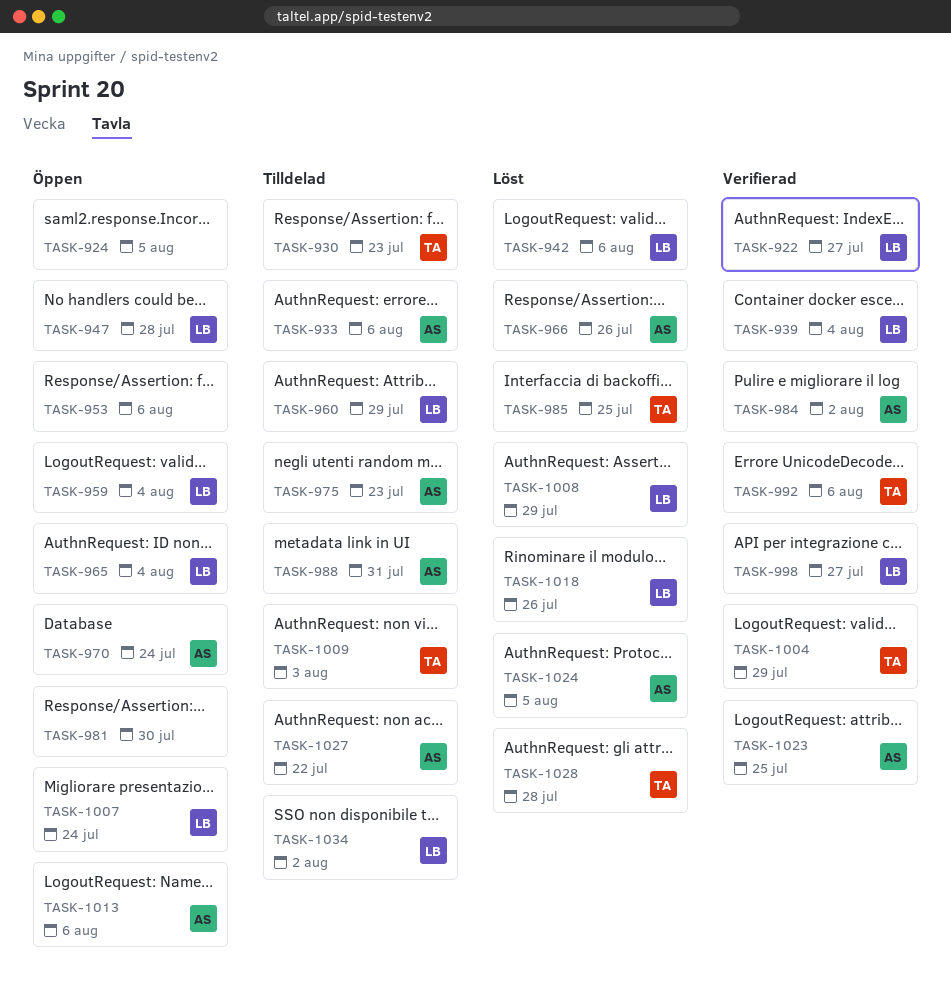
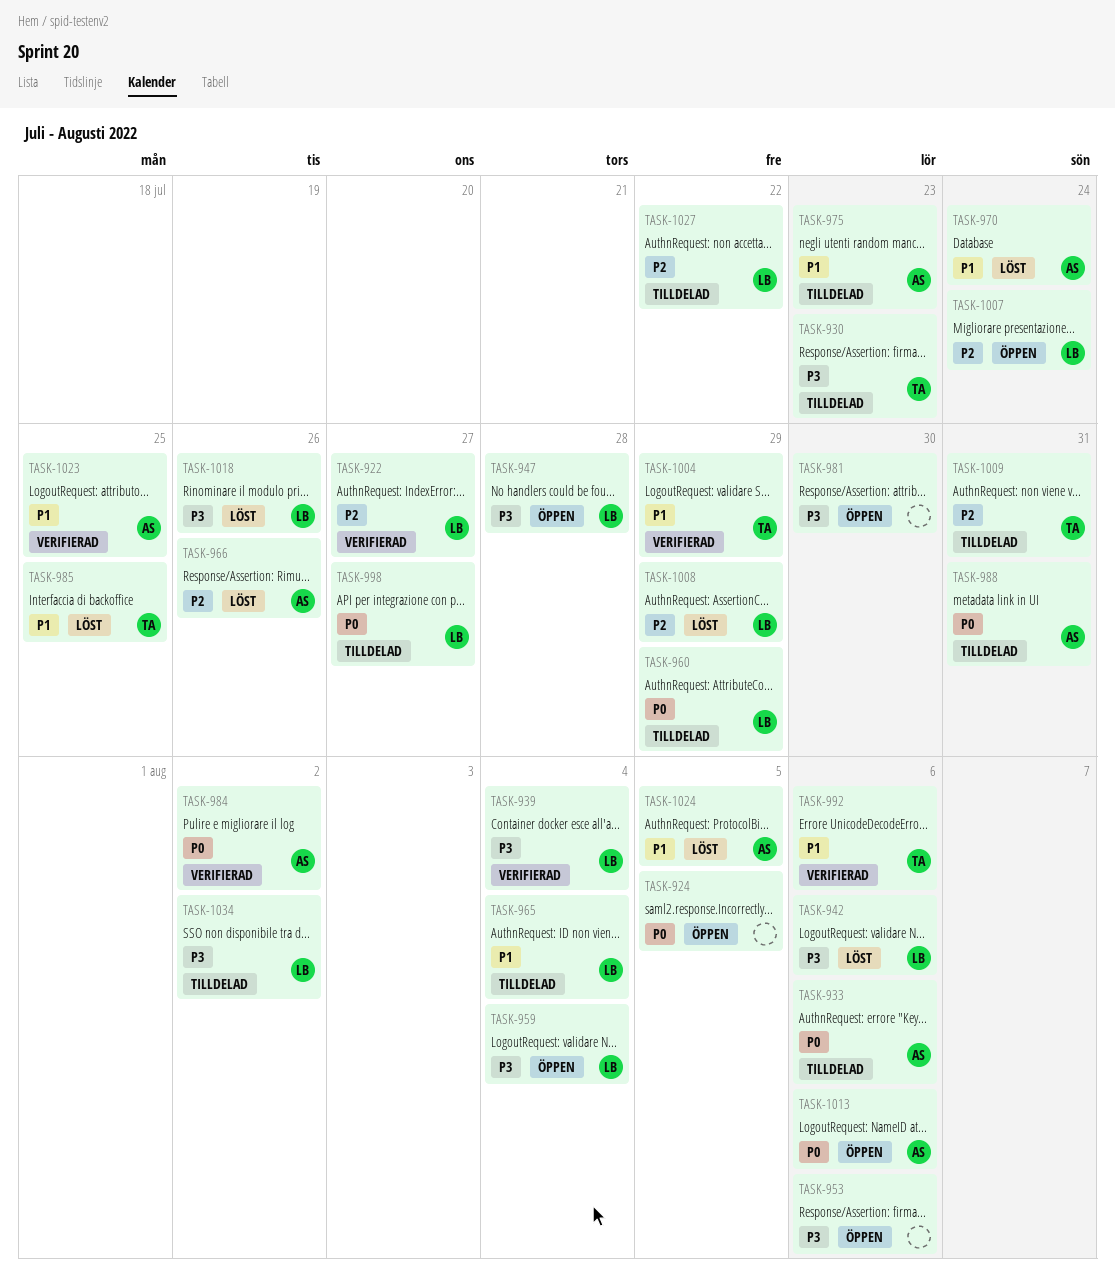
TASK-965, status: Öppen -> Tilldelad
TASK-970, status: Öppen -> Löst
TASK-998, status: Verifierad -> Tilldelad
TASK-1009, due: Aug 3 -> Jul 31
TASK-1027, owner: AS -> LB
TASK-1028: present -> none

